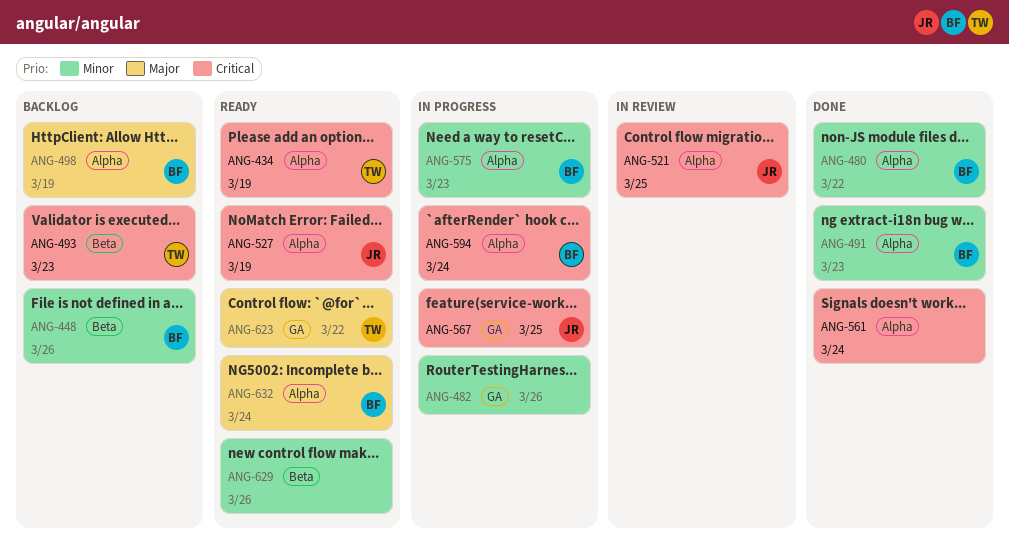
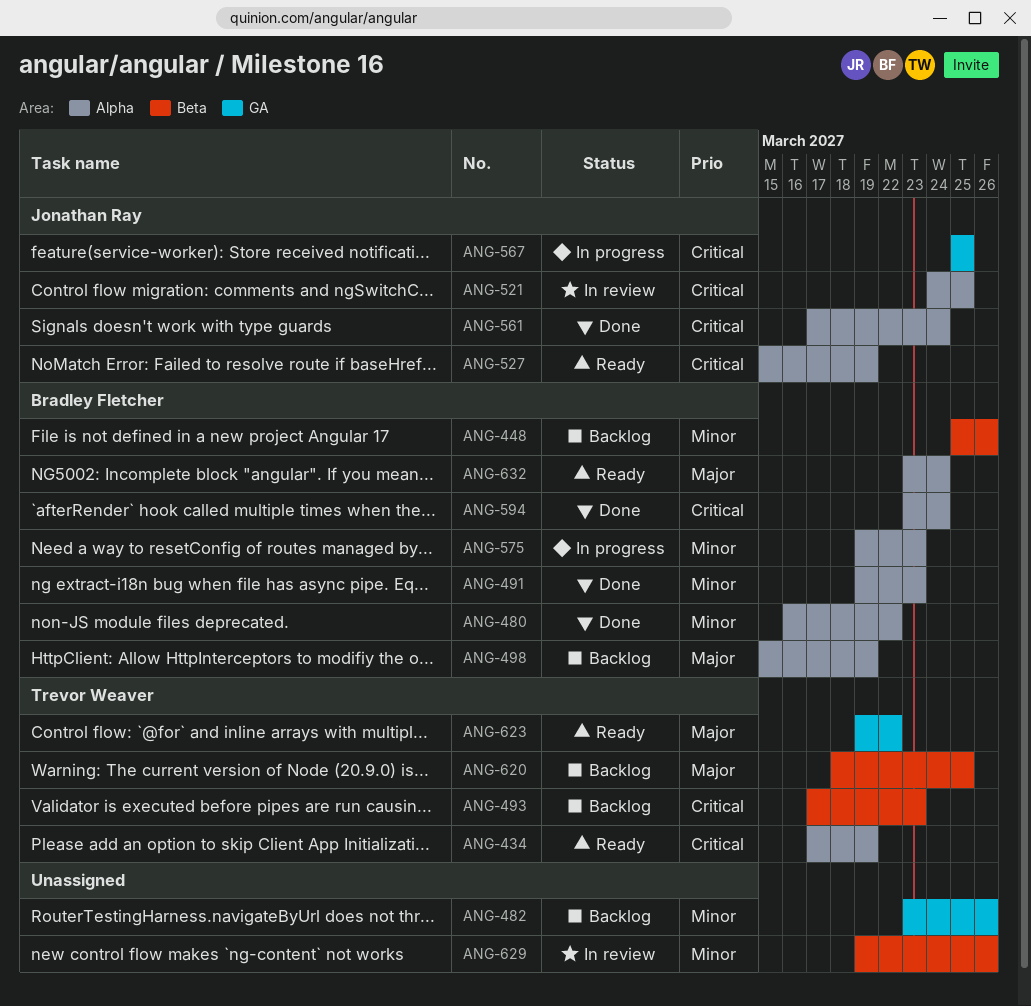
ANG-482, status: In progress -> Backlog
ANG-561, owner: none -> Jonathan Ray
ANG-594, status: In progress -> Done
ANG-620: none -> present
ANG-629, status: Ready -> In review

